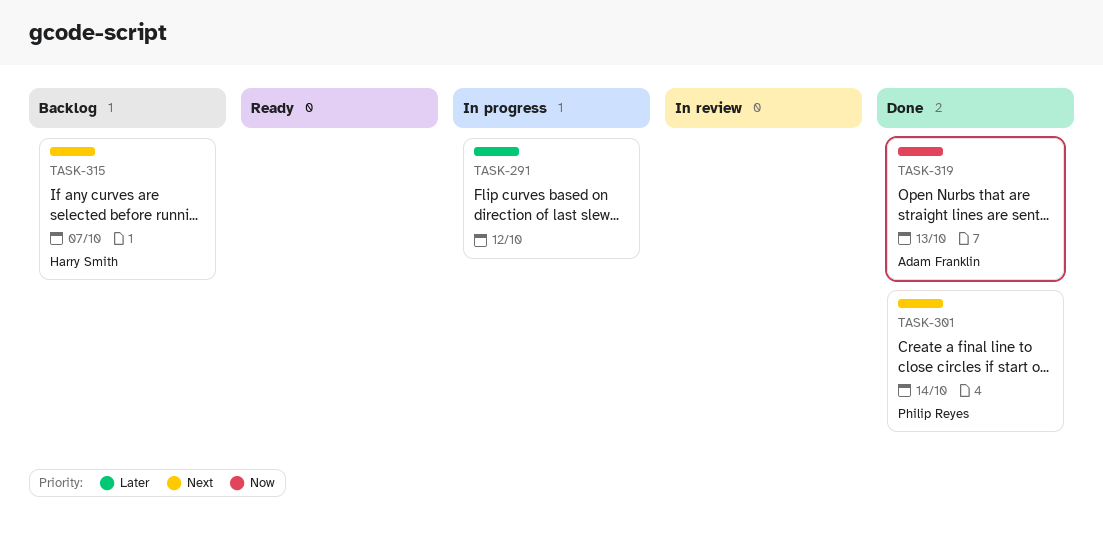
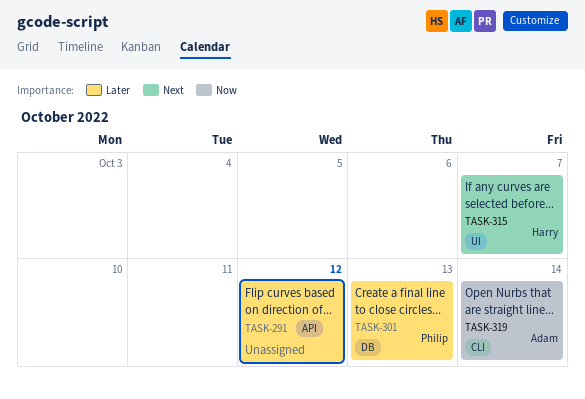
TASK-301, priority: Next -> Later
TASK-301, due: Oct 14 -> Oct 13
TASK-319, due: Oct 13 -> Oct 14

